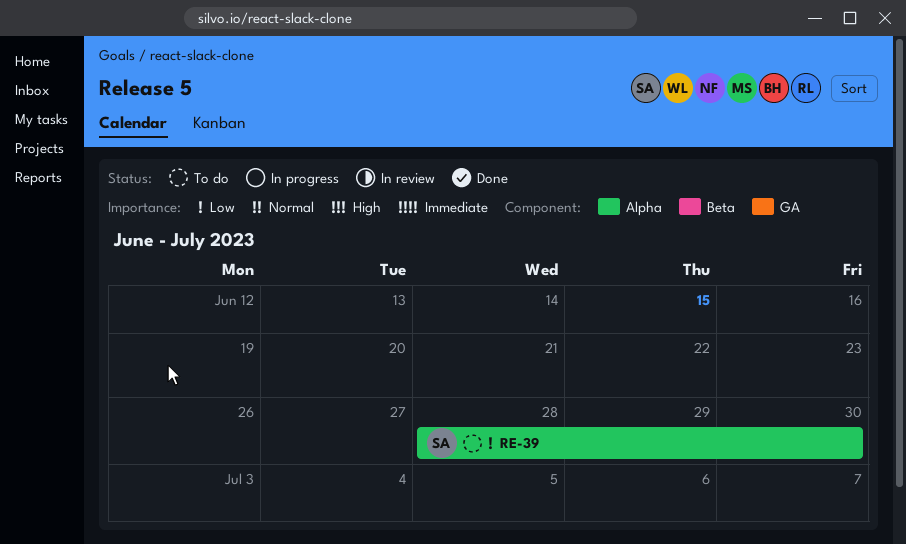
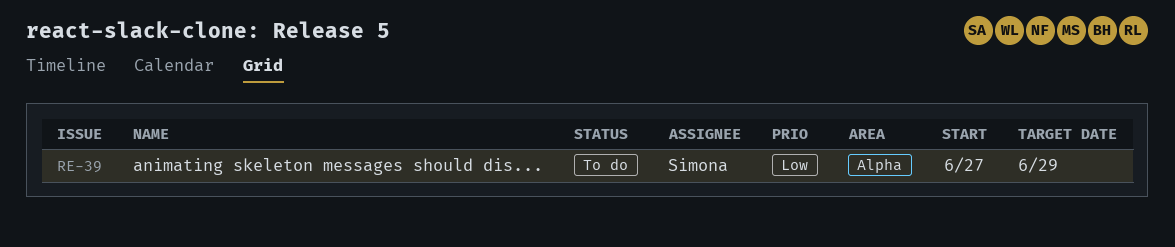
RE-39, start: Jun 28 -> Jun 27
RE-39, due: Jun 30 -> Jun 29

